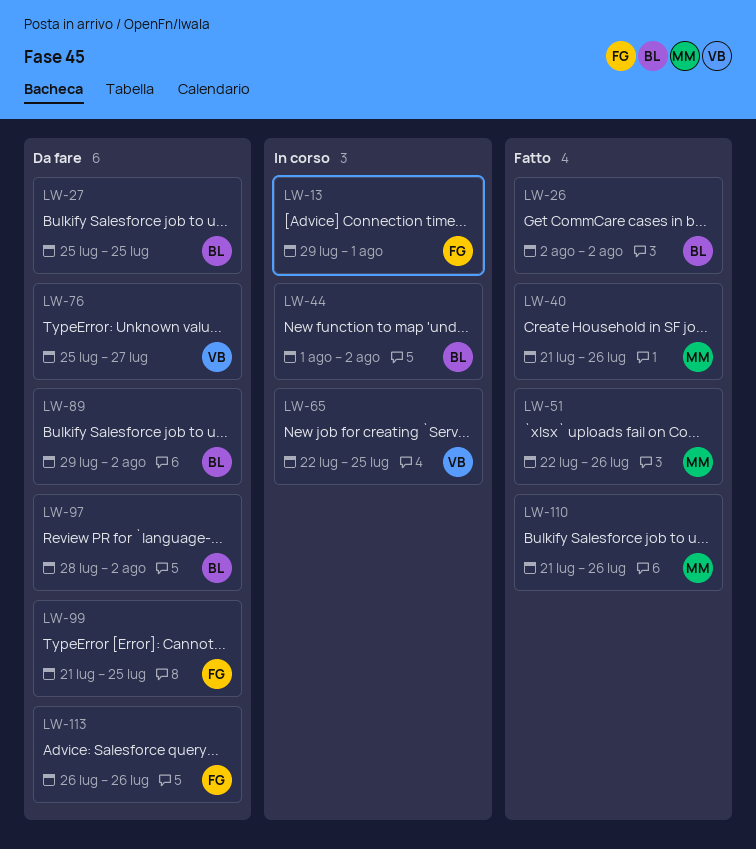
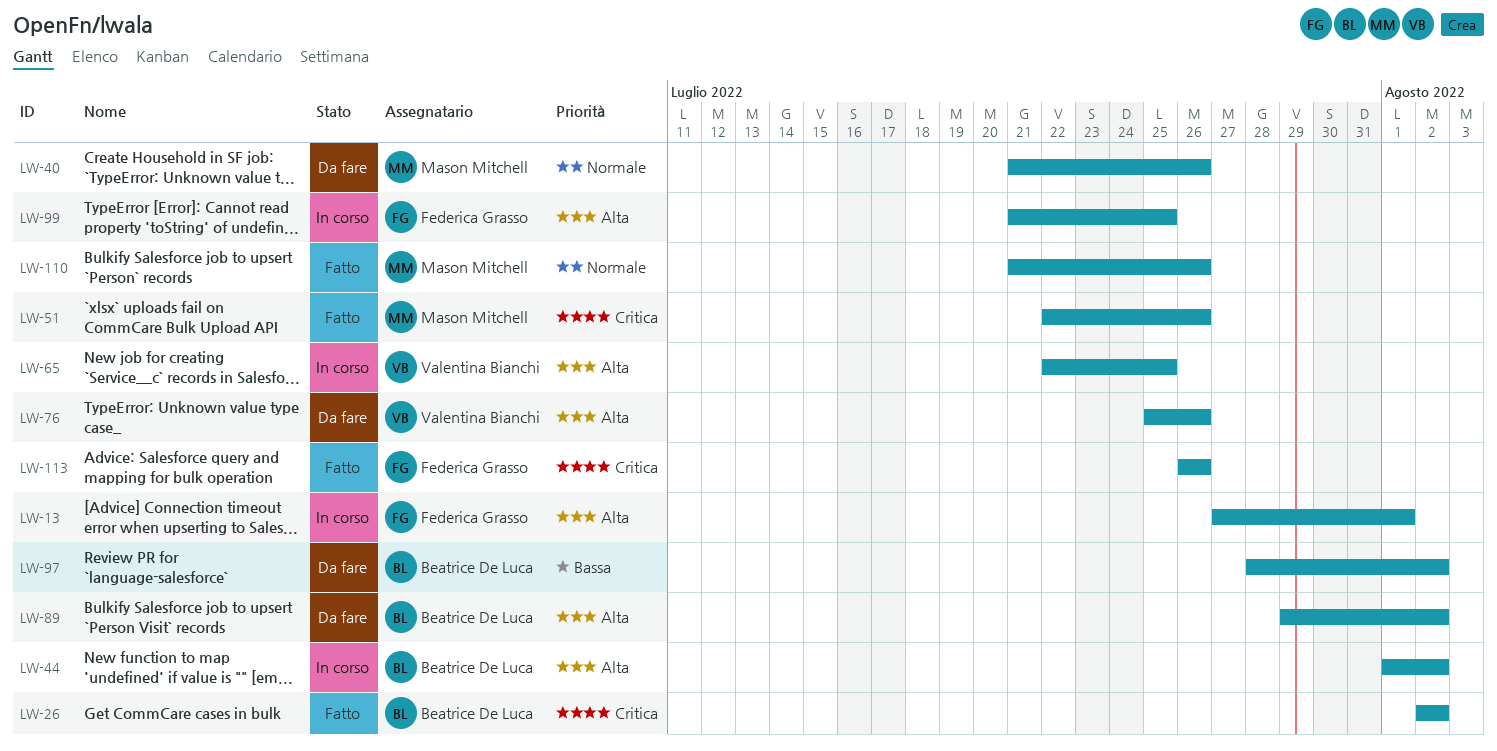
LW-13, start: Jul 29 -> Jul 27
LW-27: present -> none
LW-40, status: Fatto -> Da fare
LW-76, due: Jul 27 -> Jul 26
LW-99, status: Da fare -> In corso
LW-113, status: Da fare -> Fatto

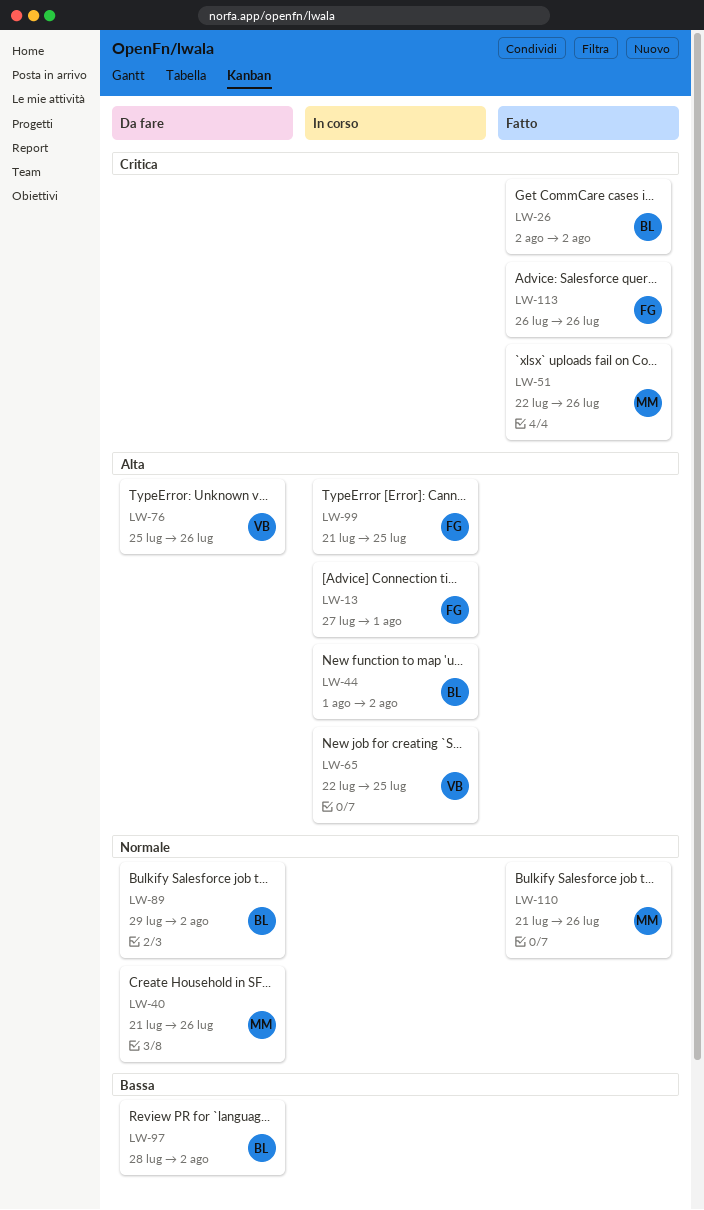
LW-89, priority: Alta -> Normale

